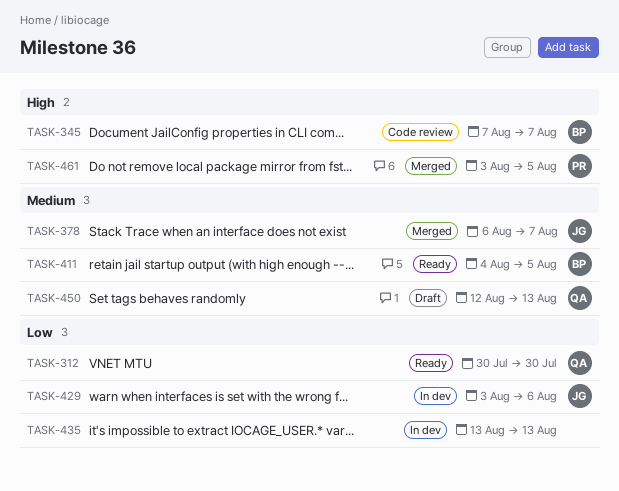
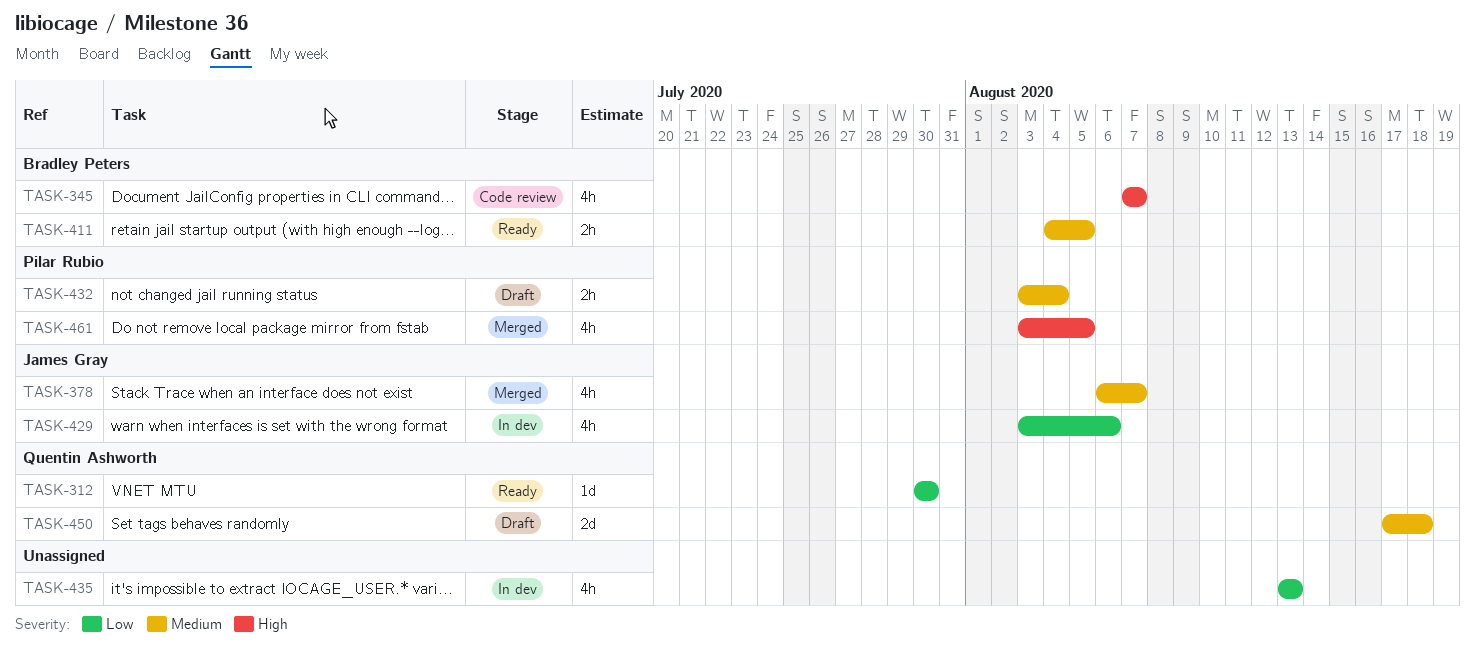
TASK-432: none -> present
TASK-450, start: Aug 12 -> Aug 17
TASK-450, due: Aug 13 -> Aug 18

